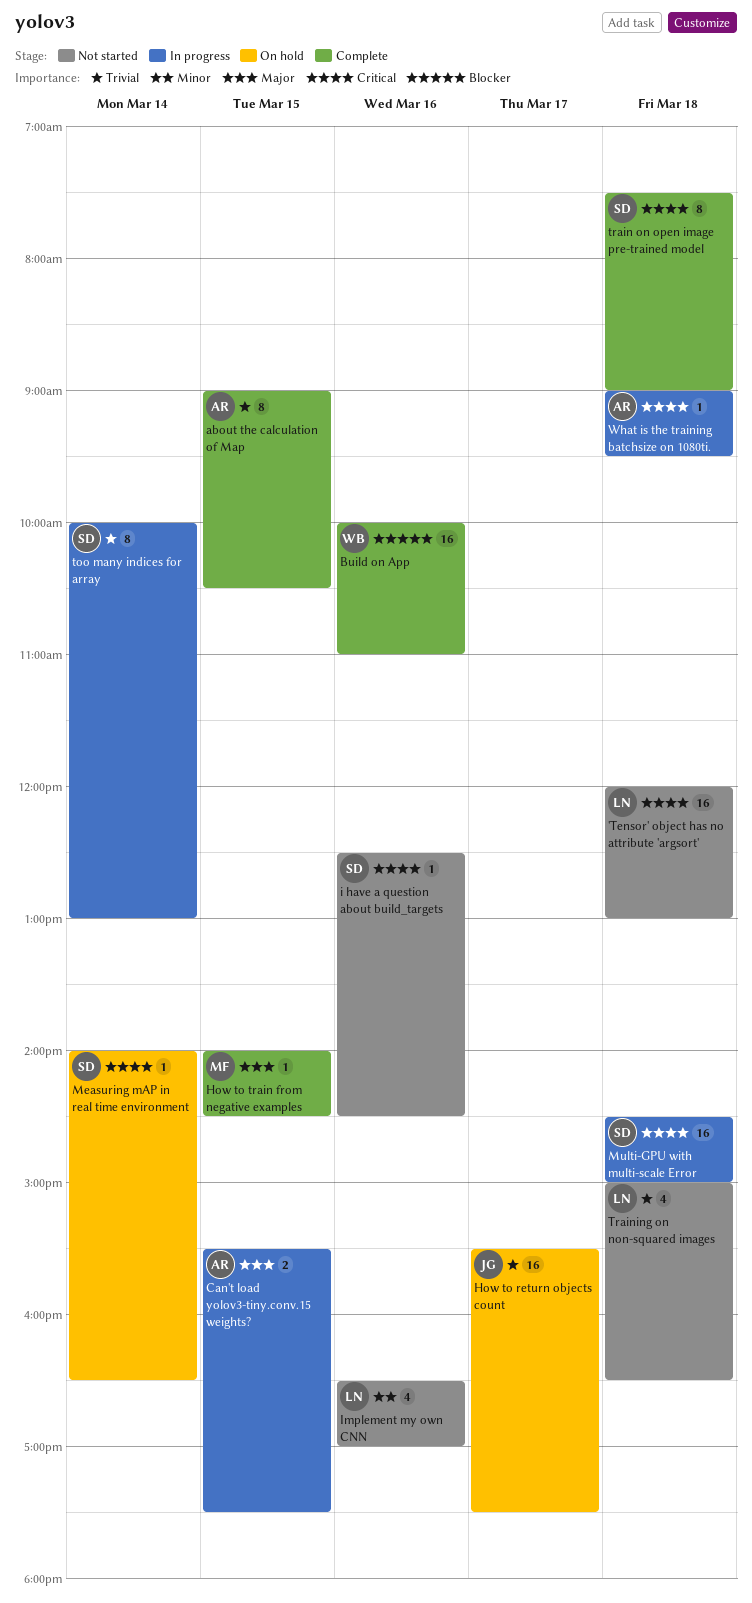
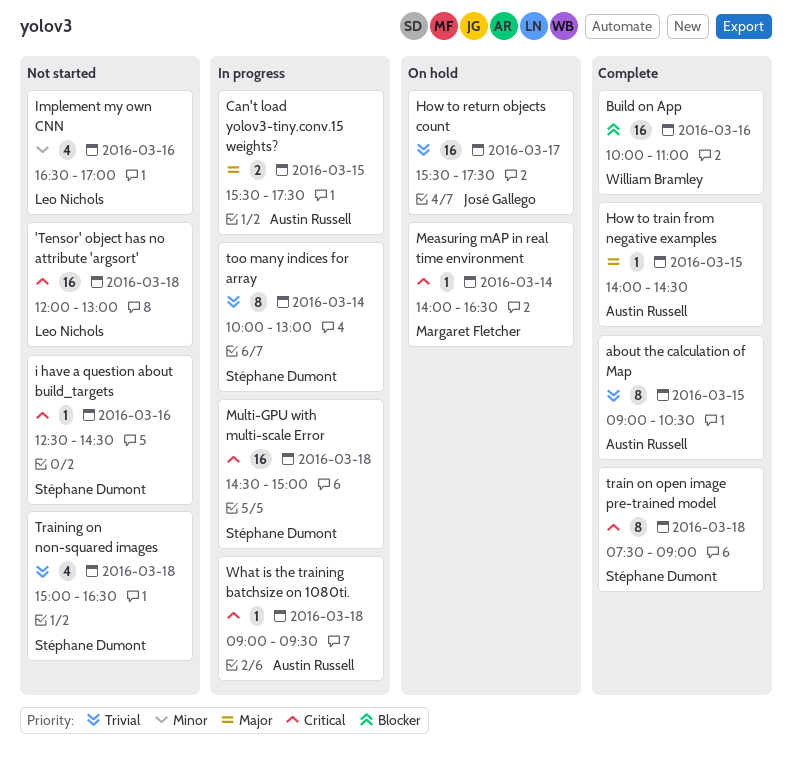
How to train from negative examples, owner: Margaret Fletcher -> Austin Russell
Measuring mAP in real time environment, owner: Stéphane Dumont -> Margaret Fletcher
Training on non-squared images, owner: Leo Nichols -> Stéphane Dumont

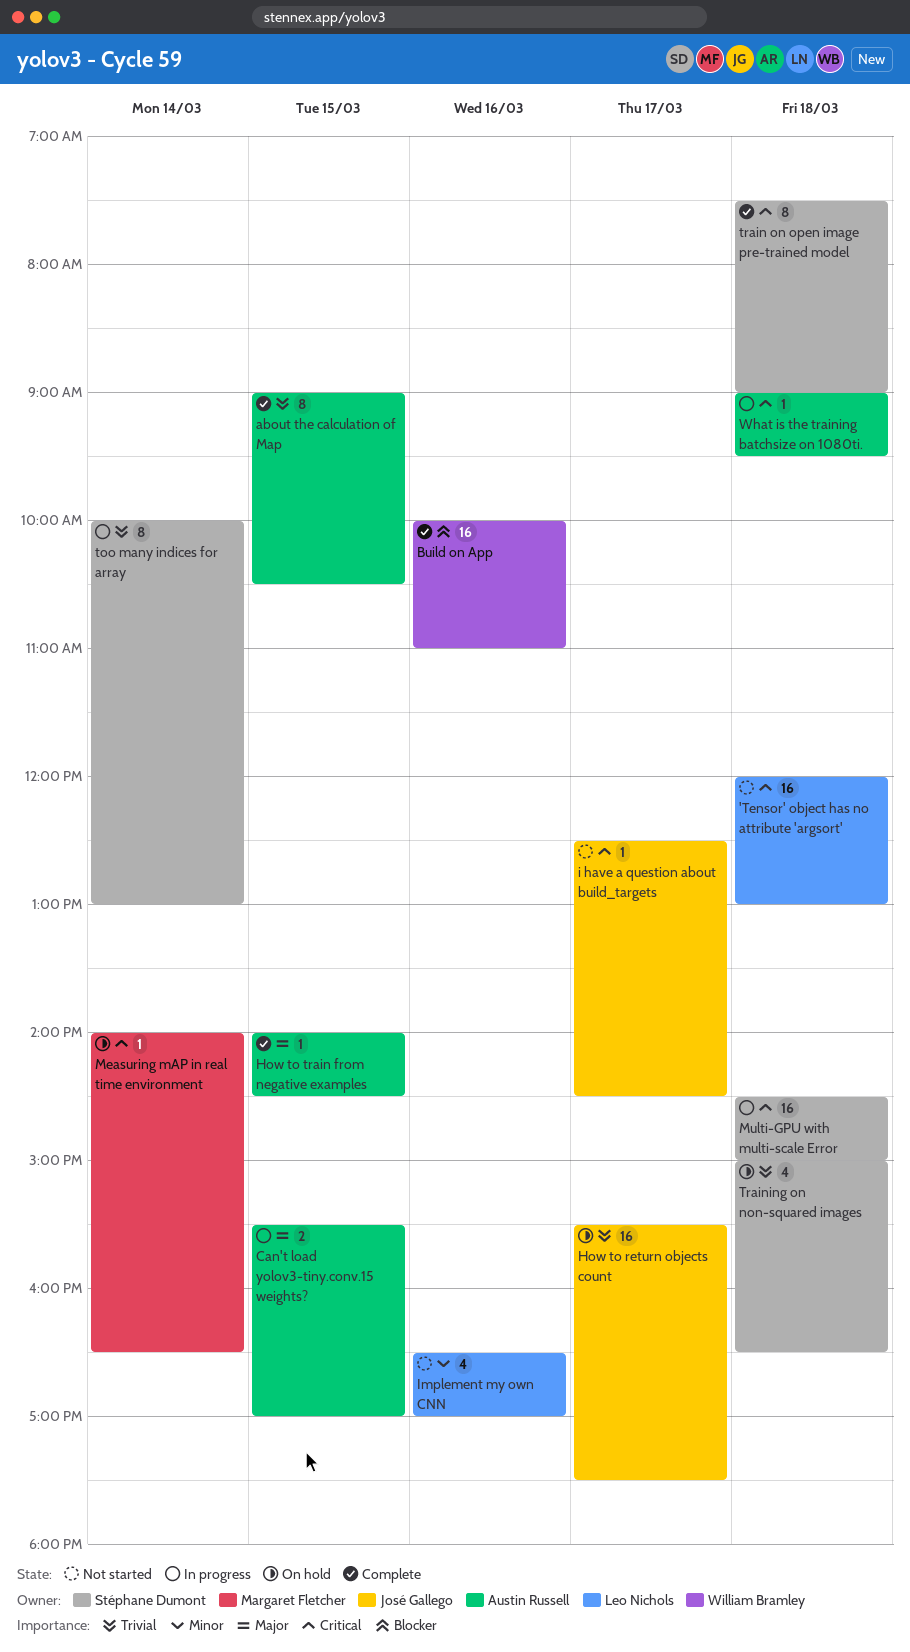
Can't load yolov3-tiny.conv.15 weights?, ends: 17:30 -> 17:00
i have a question about build_targets, owner: Stéphane Dumont -> José Gallego
i have a question about build_targets, day: Mar 16 -> Mar 17
Training on non-squared images, status: Not started -> On hold

